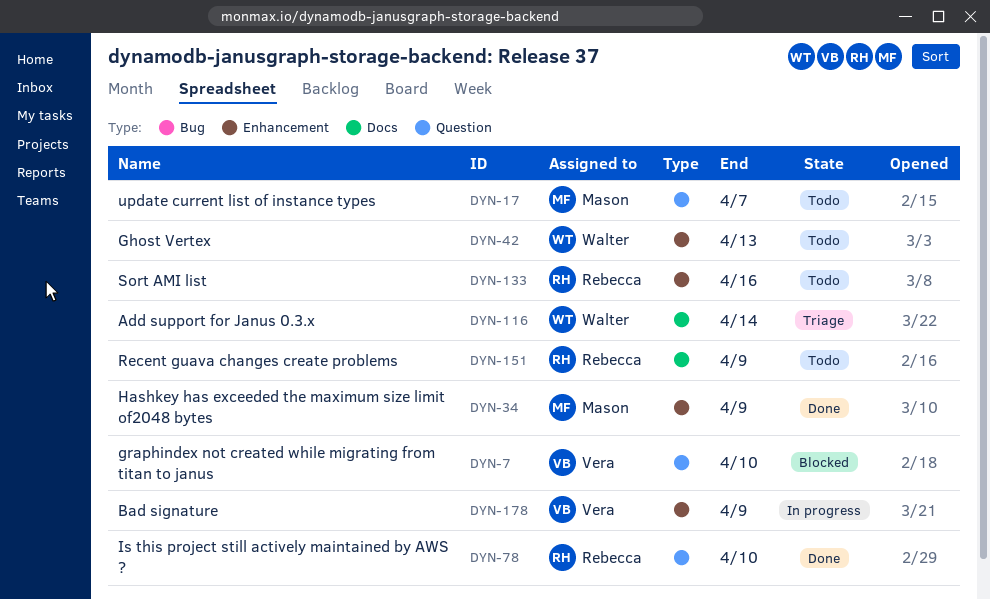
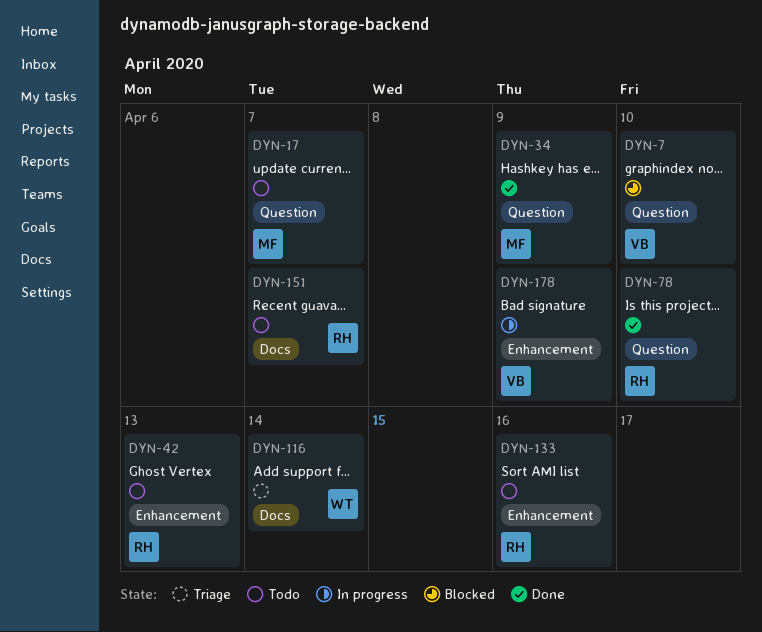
DYN-34, label: Enhancement -> Question
DYN-42, owner: Walter -> Rebecca
DYN-151, due: Apr 9 -> Apr 7

